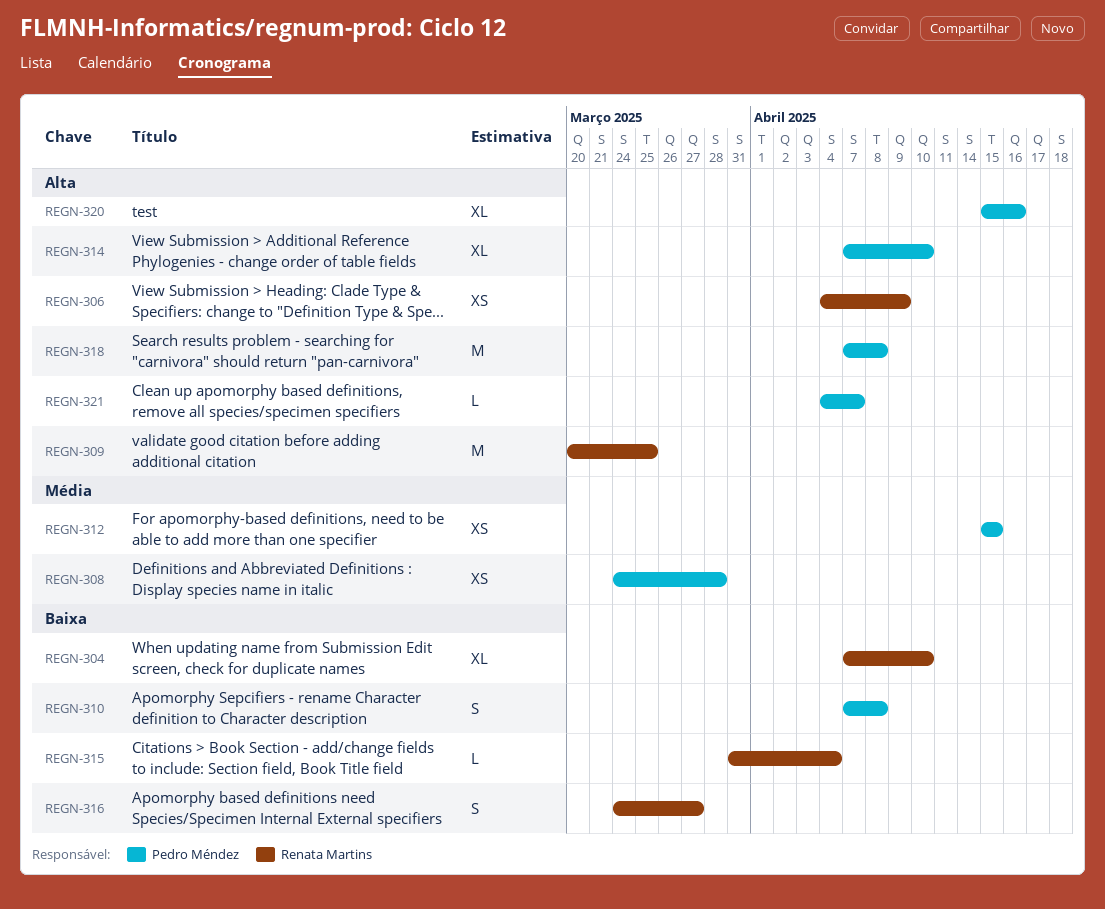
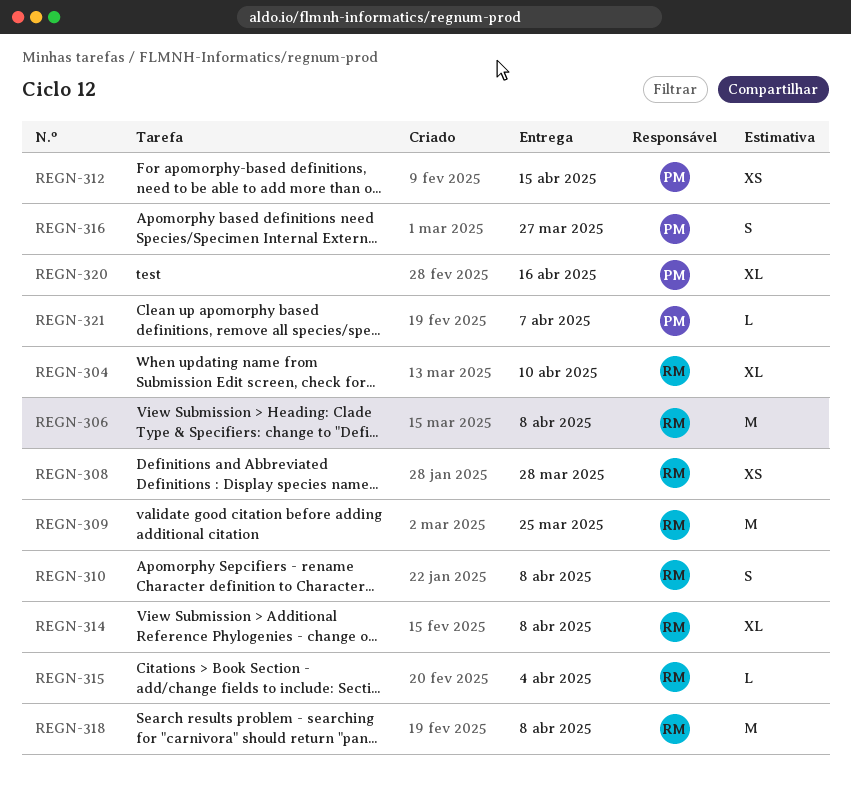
REGN-306, estimate: XS -> M
REGN-306, due: Apr 9 -> Apr 8
REGN-308, owner: Pedro Méndez -> Renata Martins
REGN-310, owner: Pedro Méndez -> Renata Martins
REGN-314, owner: Pedro Méndez -> Renata Martins
REGN-314, due: Apr 10 -> Apr 8
REGN-316, owner: Renata Martins -> Pedro Méndez
REGN-318, owner: Pedro Méndez -> Renata Martins

